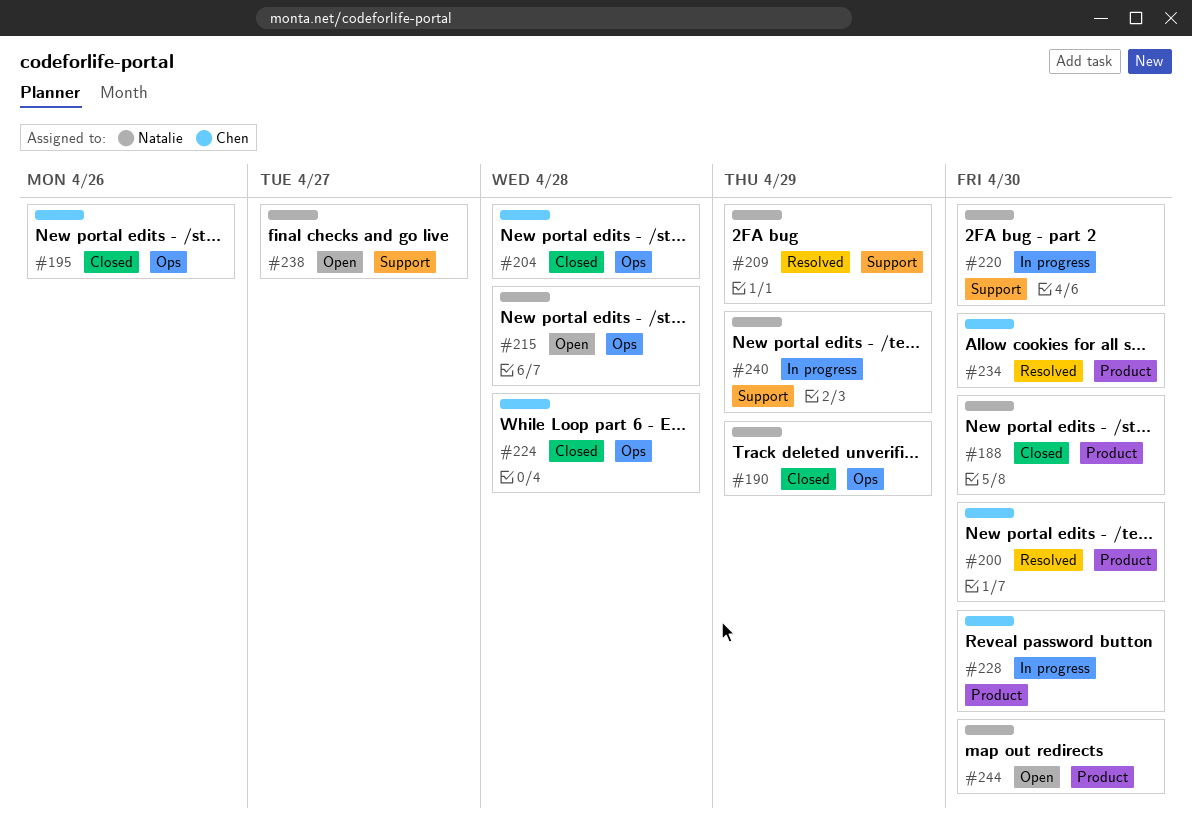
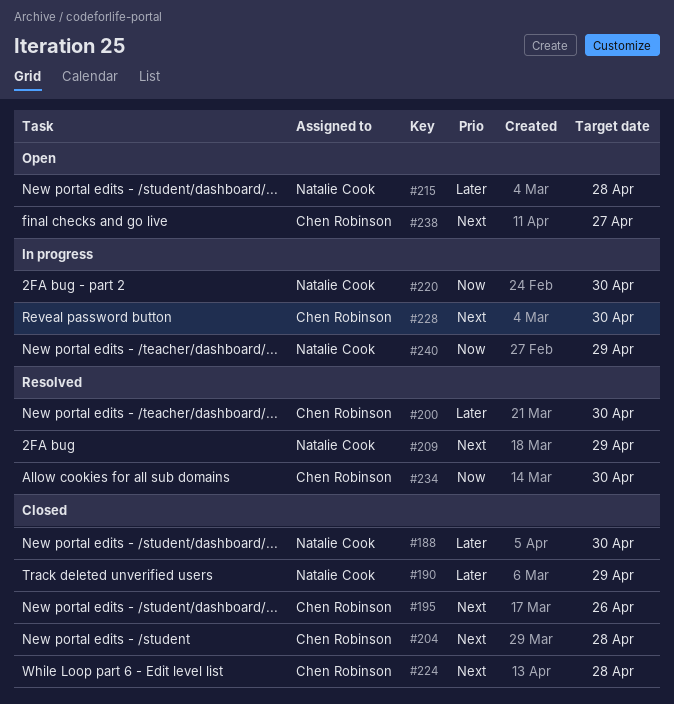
#238, owner: Natalie Cook -> Chen Robinson
#244: present -> none

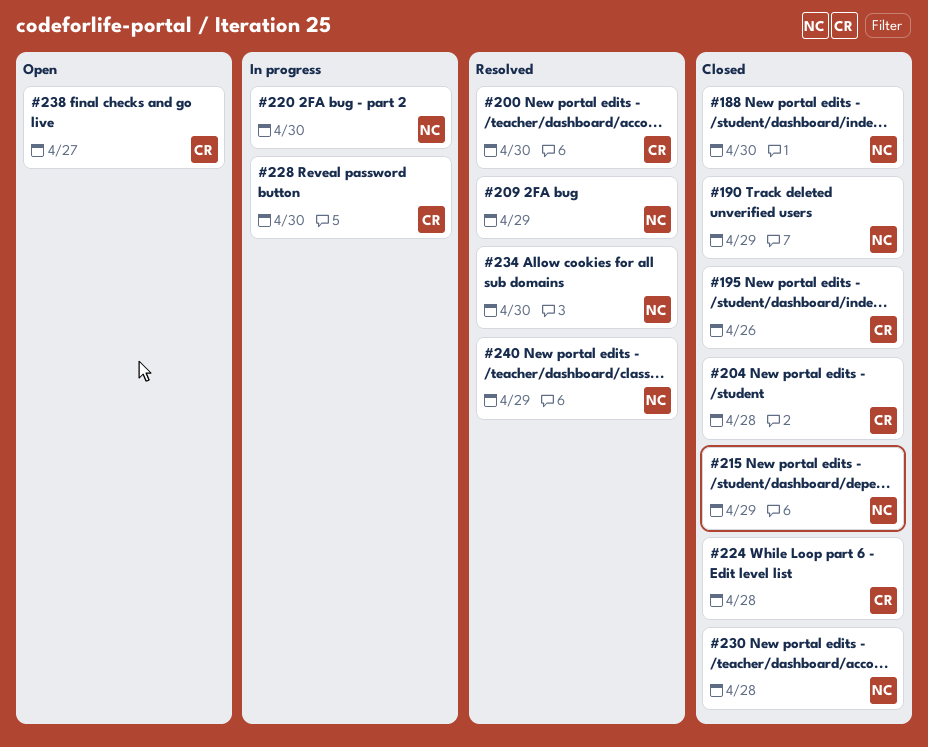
#215, status: Open -> Closed
#215, due: Apr 28 -> Apr 29
#230: none -> present
#234, owner: Chen Robinson -> Natalie Cook
#240, status: In progress -> Resolved

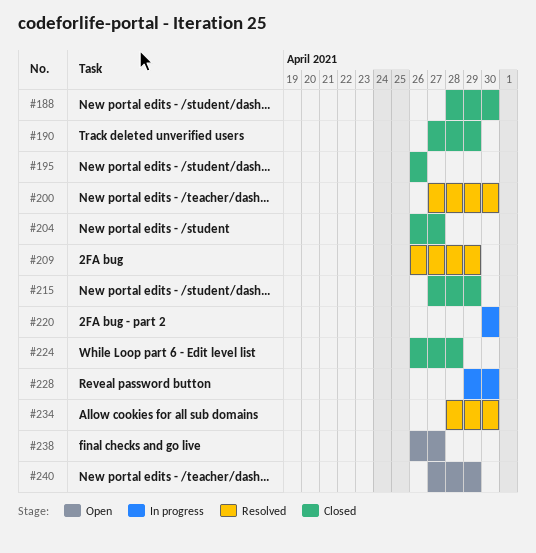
#204, due: Apr 28 -> Apr 27
#230: present -> none
#240, status: Resolved -> Open

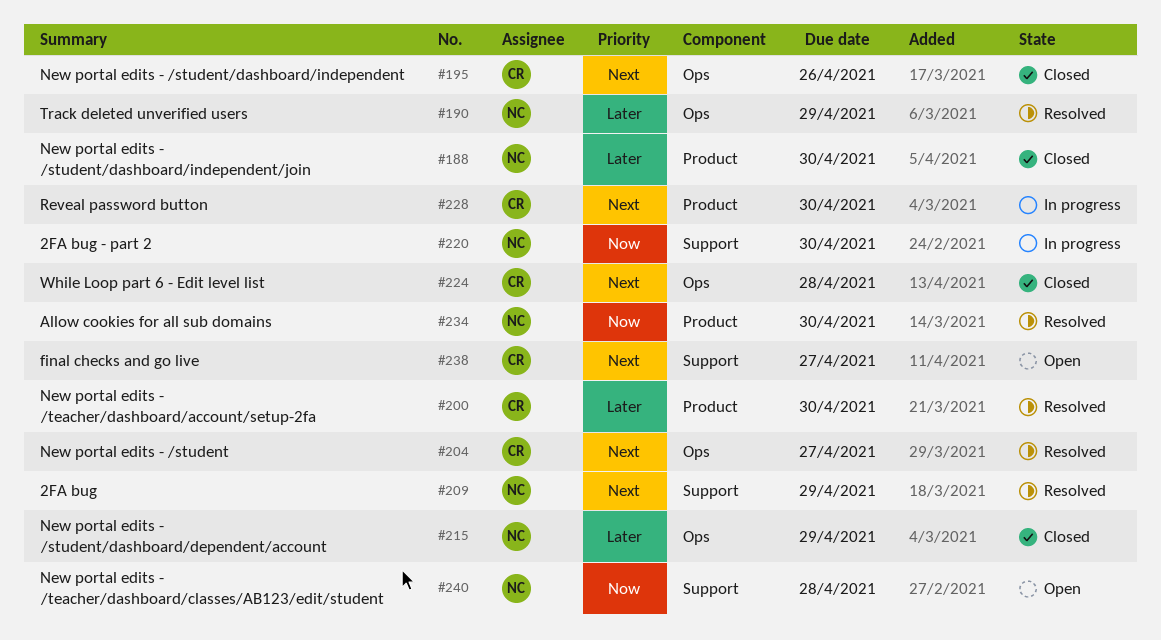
#190, status: Closed -> Resolved
#204, status: Closed -> Resolved
#240, due: Apr 29 -> Apr 28

